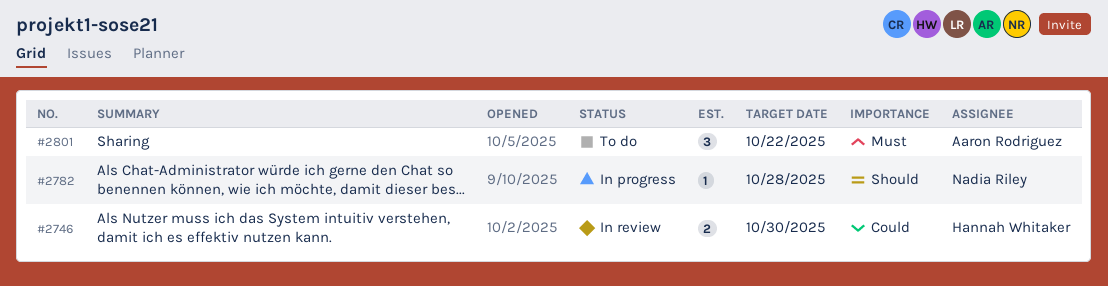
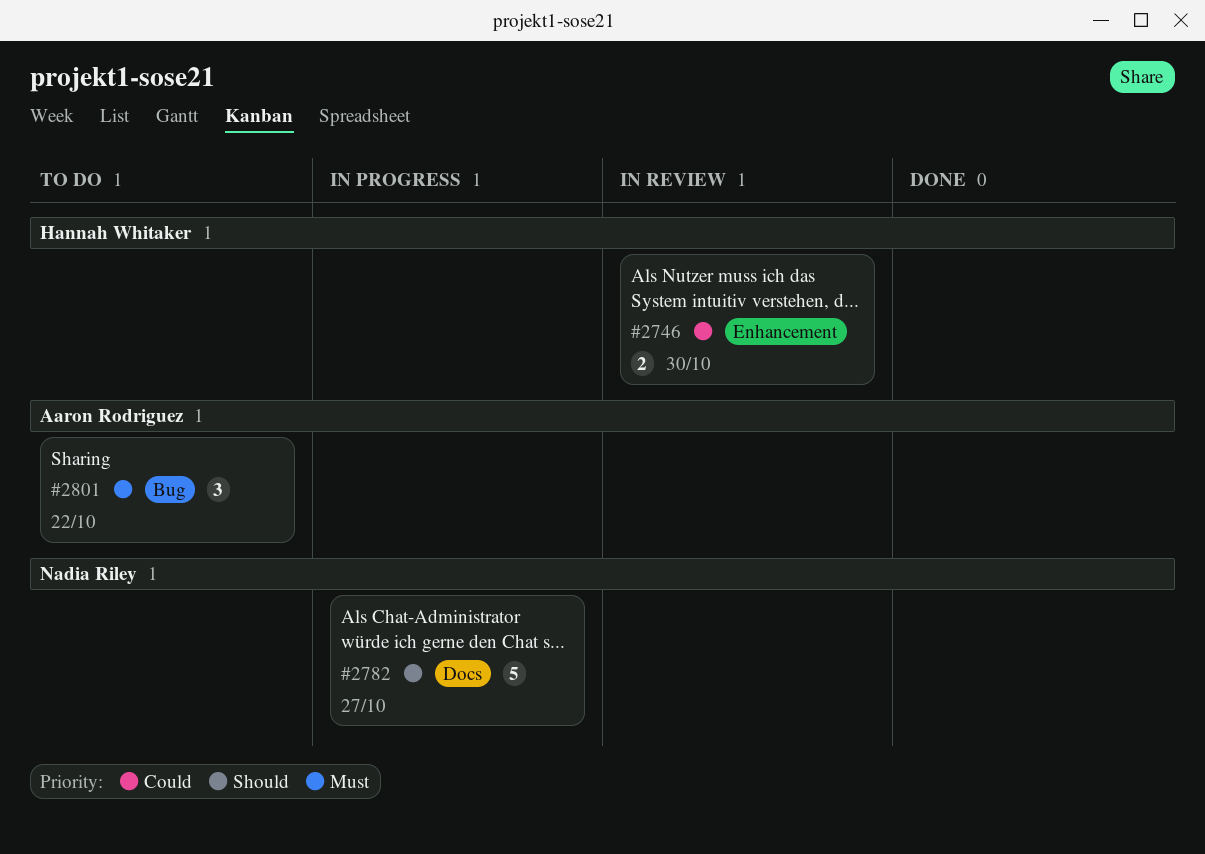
#2782, estimate: 1 -> 5
#2782, due: Oct 28 -> Oct 27

